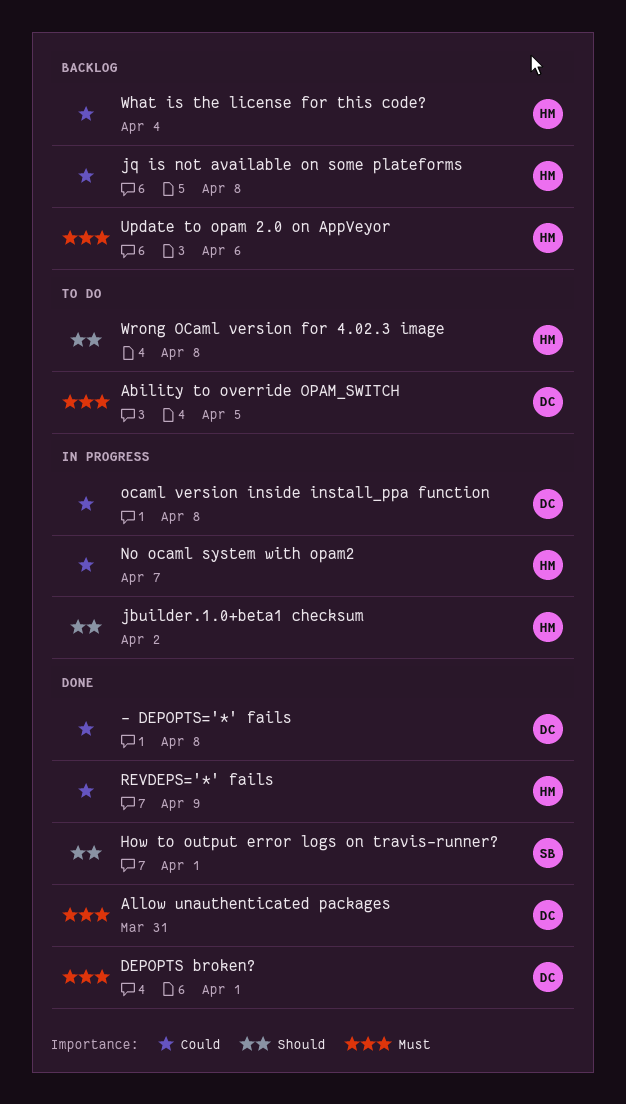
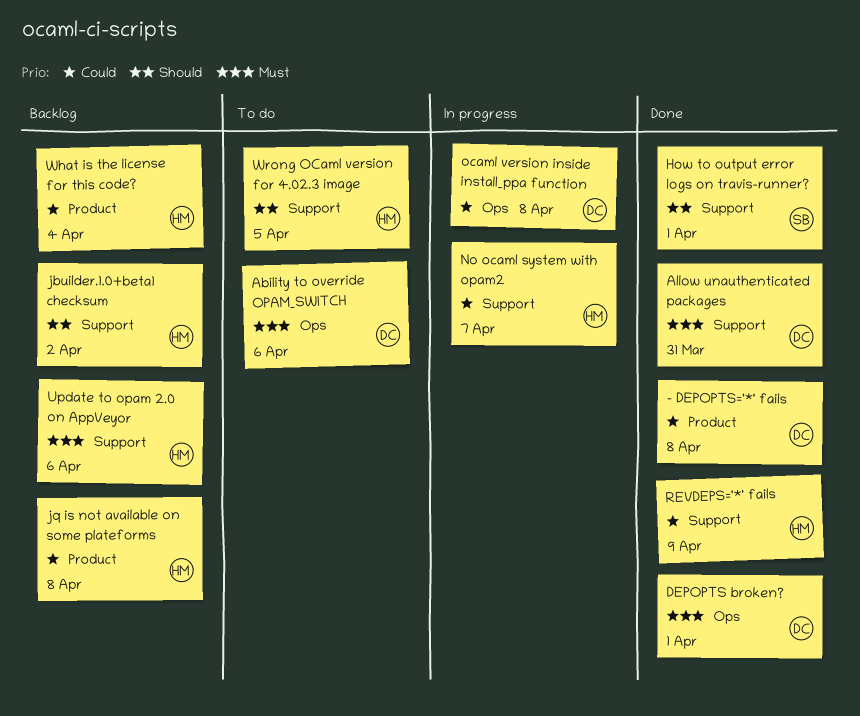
Ability to override OPAM_SWITCH, due: Apr 5 -> Apr 6
jbuilder.1.0+beta1 checksum, status: In progress -> Backlog
Wrong OCaml version for 4.02.3 image, due: Apr 8 -> Apr 5

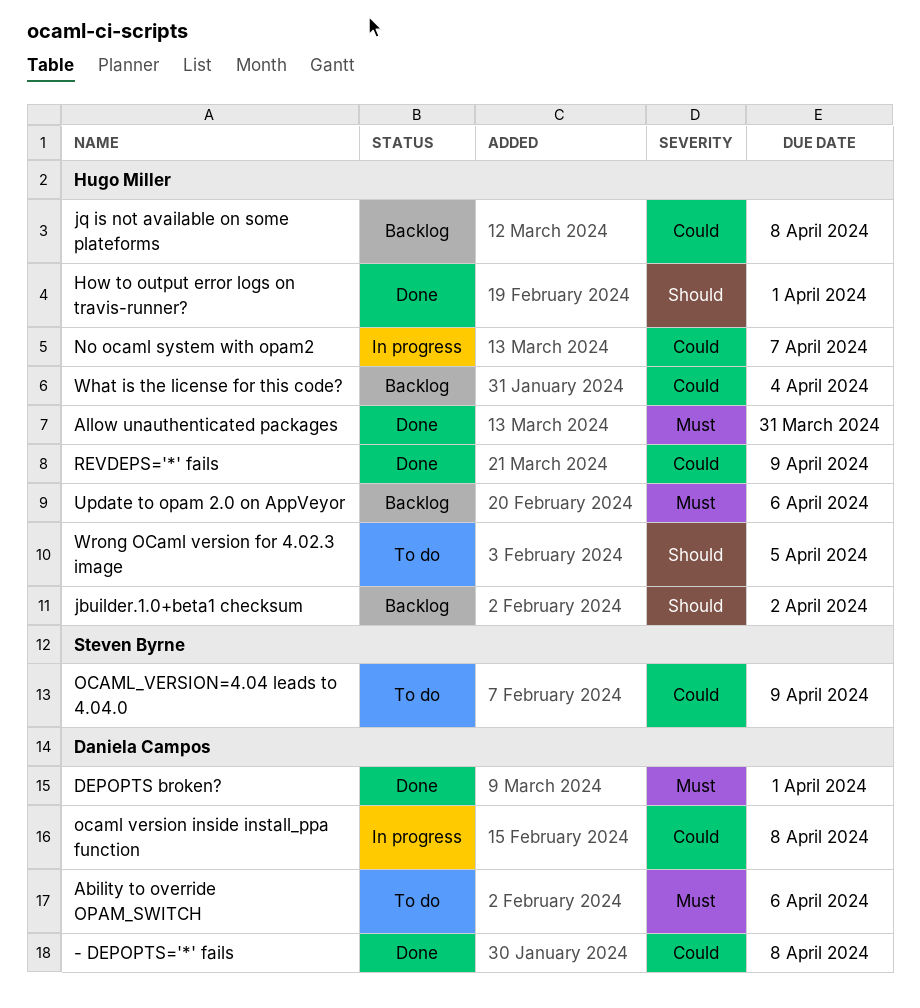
Allow unauthenticated packages, owner: Daniela Campos -> Hugo Miller
How to output error logs on travis-runner?, owner: Steven Byrne -> Hugo Miller
OCAML_VERSION=4.04 leads to 4.04.0: none -> present

